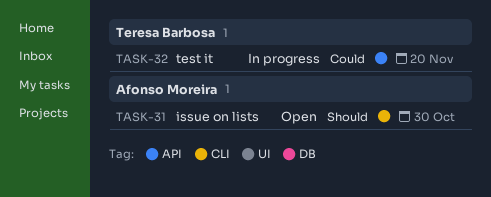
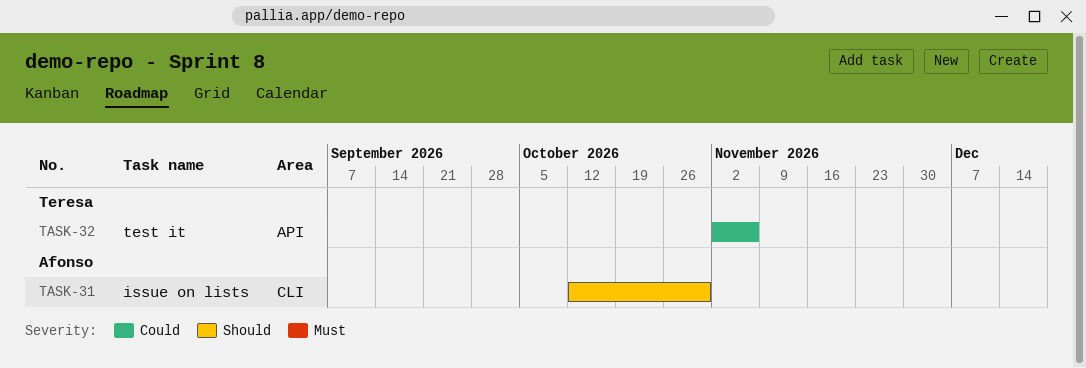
TASK-32, due: Nov 20 -> Nov 6

